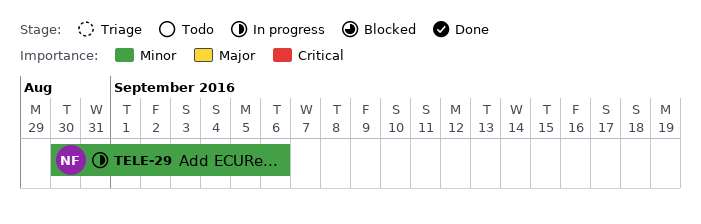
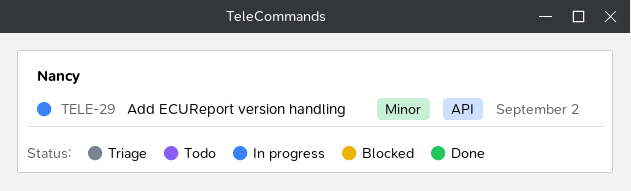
TELE-29, due: Sep 6 -> Sep 2

